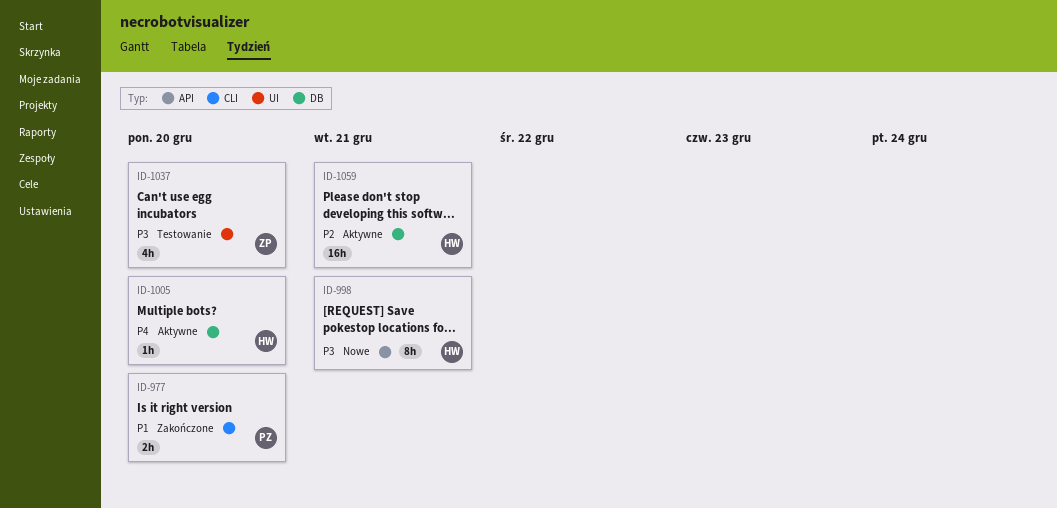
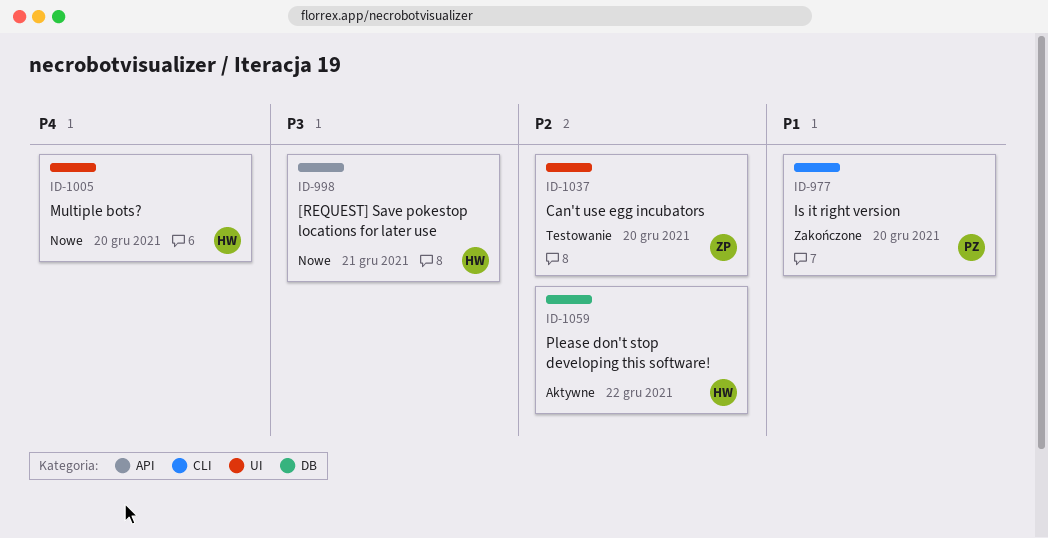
ID-1005, status: Aktywne -> Nowe
ID-1005, label: DB -> UI
ID-1037, priority: P3 -> P2
ID-1059, due: Dec 21 -> Dec 22

